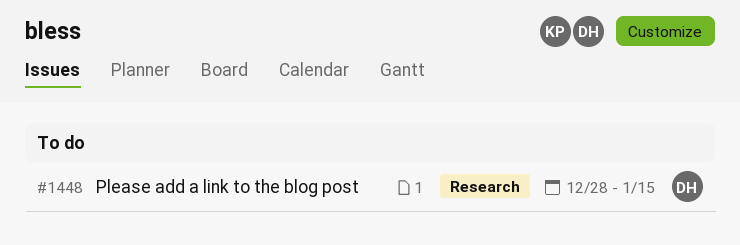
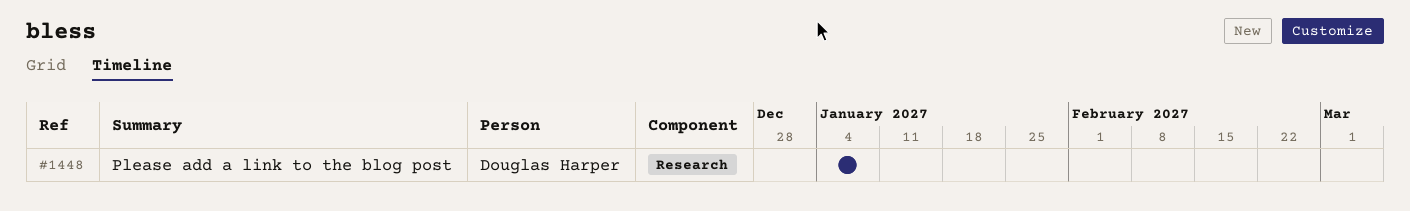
#1448, start: Dec 28 -> Jan 4
#1448, due: Jan 15 -> Jan 8

